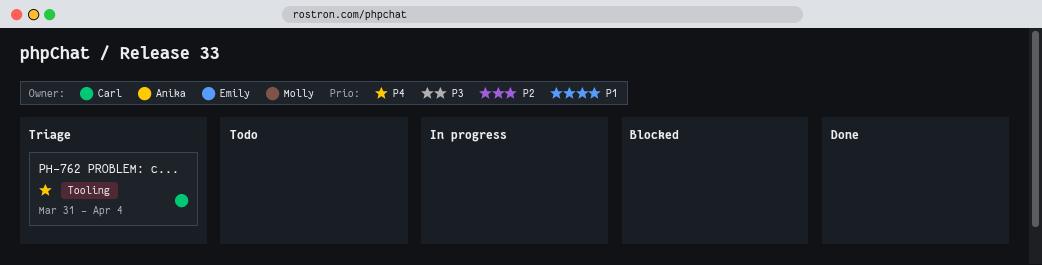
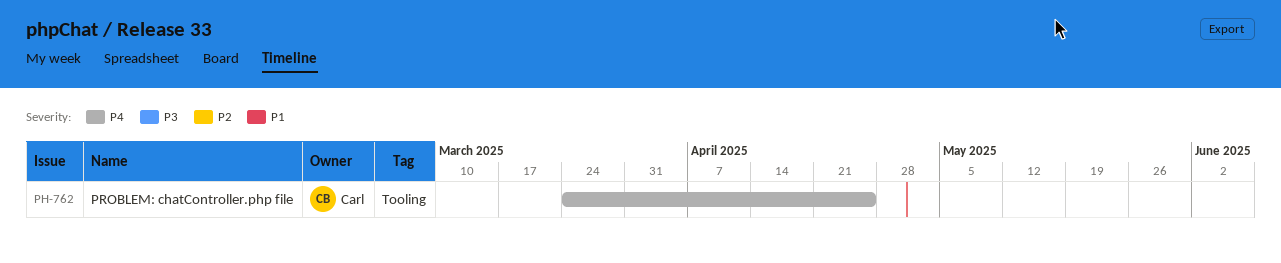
PH-762, start: Mar 31 -> Mar 24
PH-762, due: Apr 4 -> Apr 25

